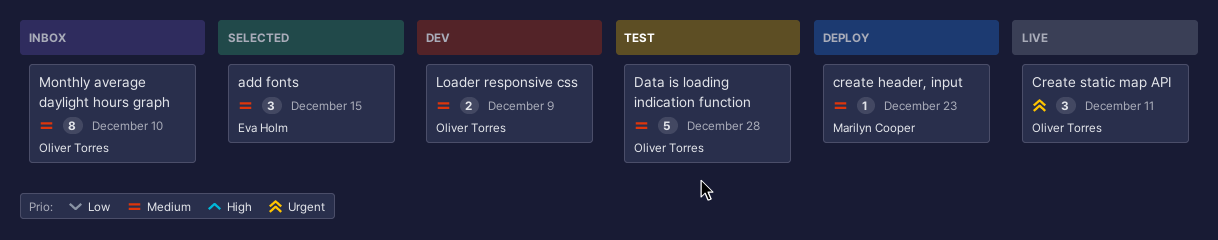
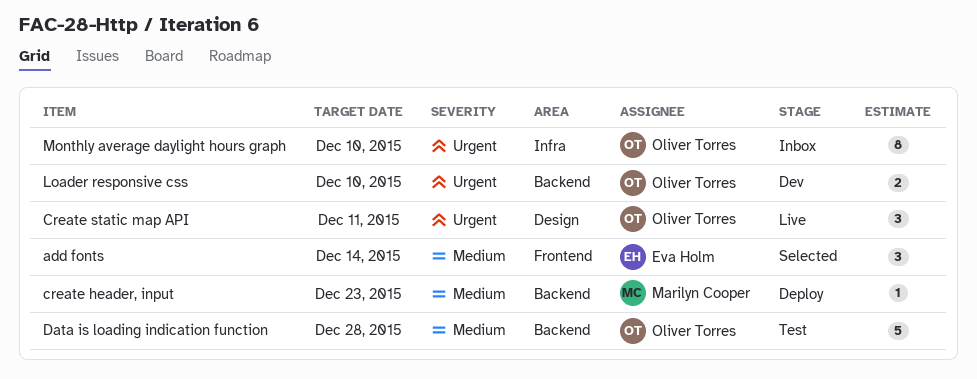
add fonts, due: Dec 15 -> Dec 14
Loader responsive css, priority: Medium -> Urgent
Loader responsive css, due: Dec 9 -> Dec 10
Monthly average daylight hours graph, priority: Medium -> Urgent

